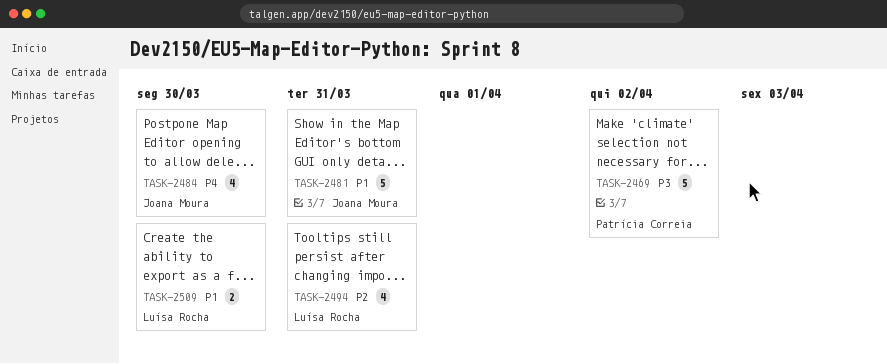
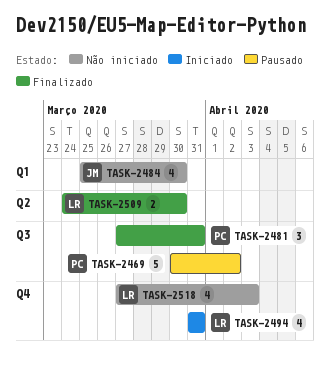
TASK-2481, owner: Joana Moura -> Patrícia Correia
TASK-2481, estimate: 5 -> 3
TASK-2518: none -> present

